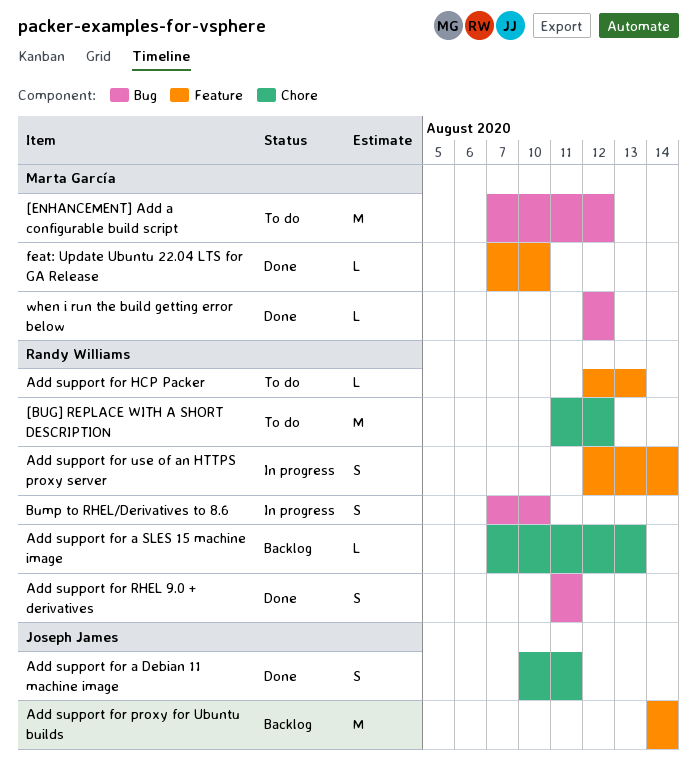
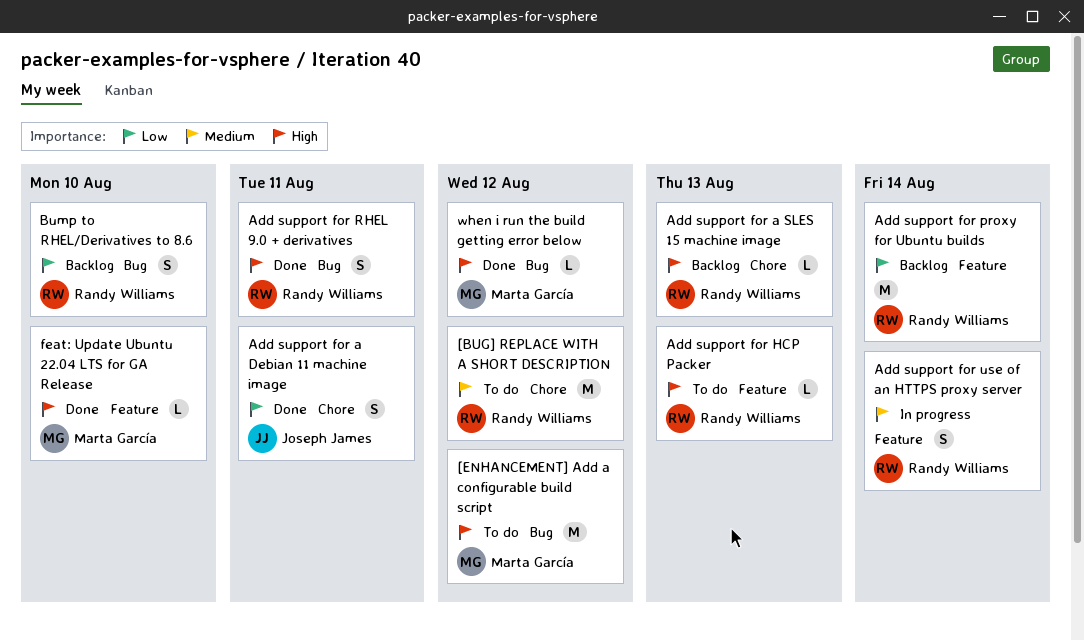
Add support for proxy for Ubuntu builds, owner: Joseph James -> Randy Williams
Bump to RHEL/Derivatives to 8.6, status: In progress -> Backlog

